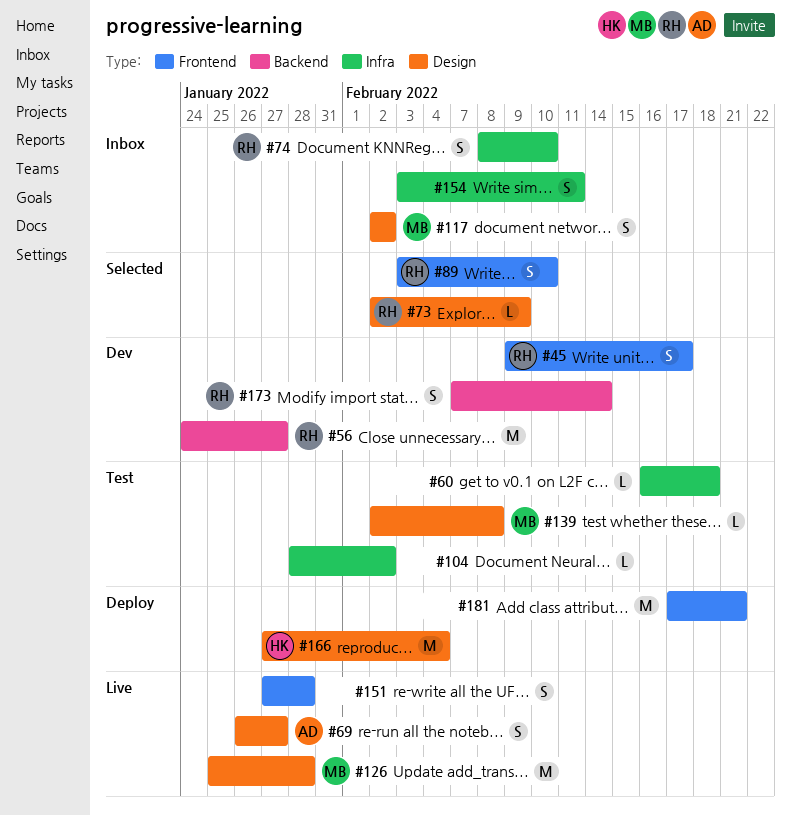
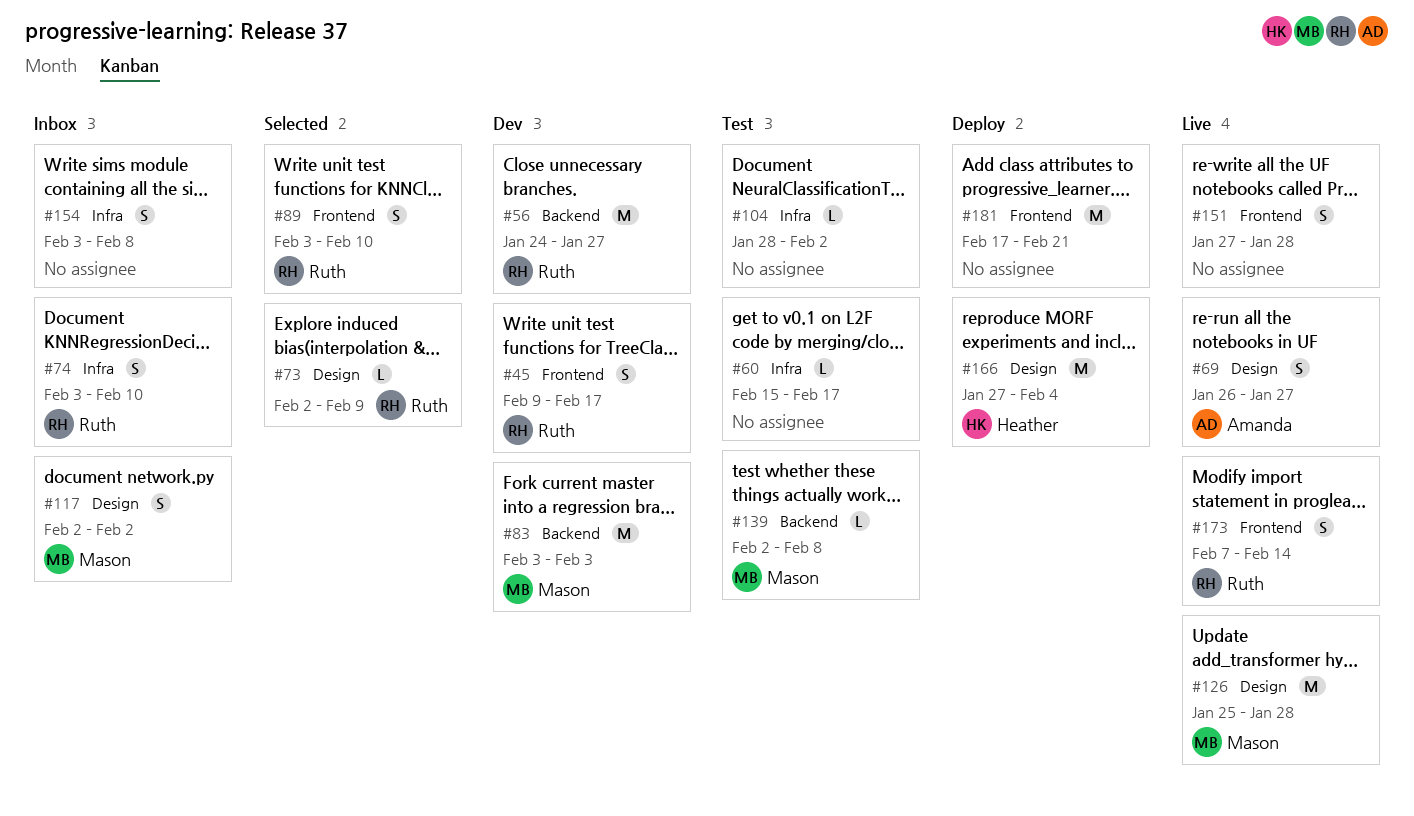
#60, start: Feb 16 -> Feb 15
#60, due: Feb 18 -> Feb 17
#74, start: Feb 8 -> Feb 3
#83: none -> present
#139, label: Design -> Backend
#154, due: Feb 11 -> Feb 8
#173, status: Dev -> Live
#173, label: Backend -> Frontend

